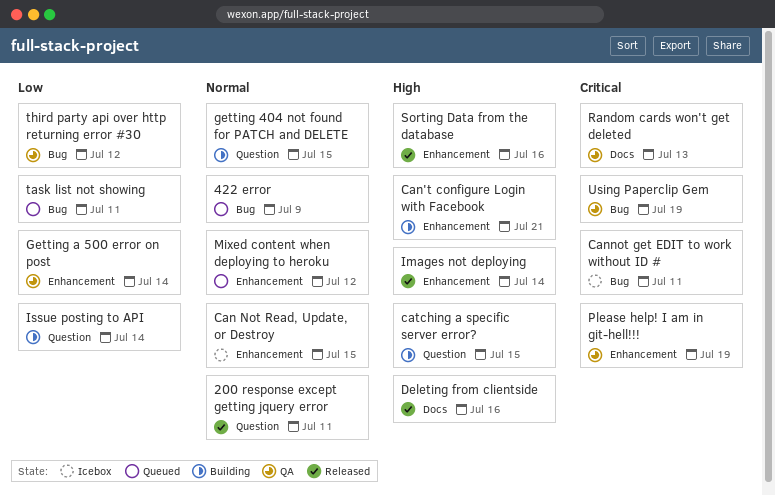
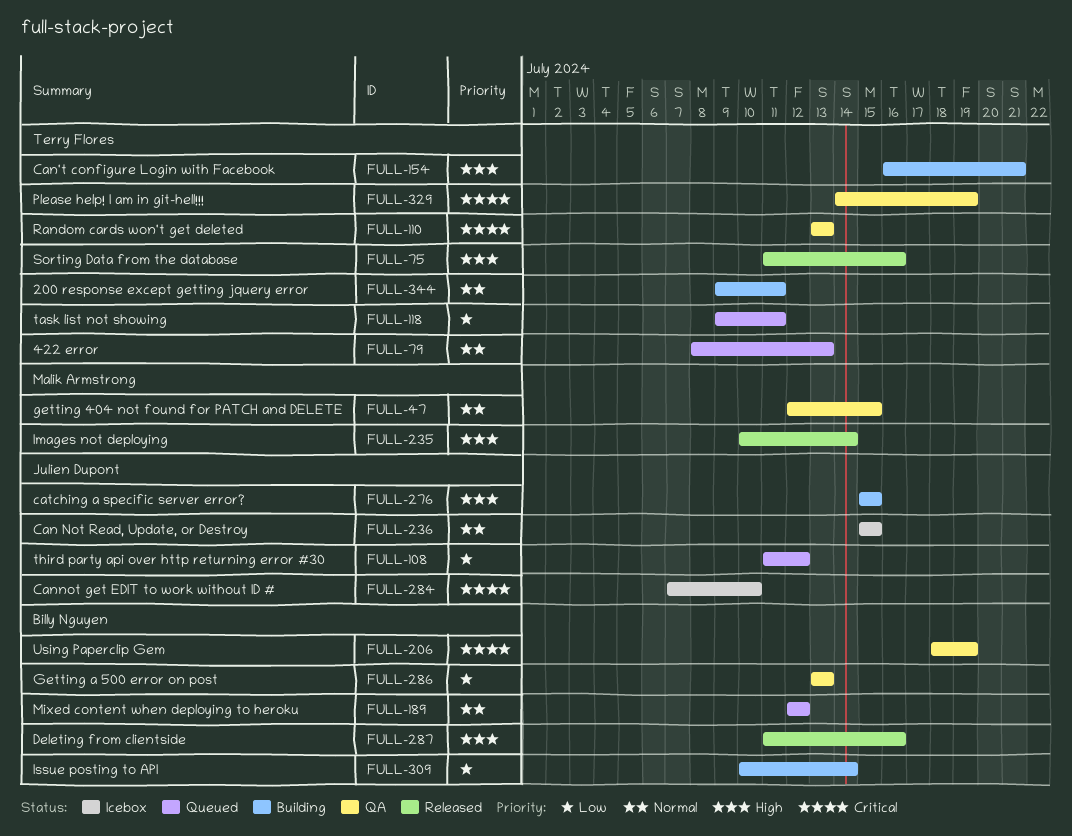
200 response except getting jquery error, status: Released -> Building
422 error, due: Jul 9 -> Jul 13
Cannot get EDIT to work without ID #, due: Jul 11 -> Jul 10
getting 404 not found for PATCH and DELETE, status: Building -> QA
Getting a 500 error on post, due: Jul 14 -> Jul 13
third party api over http returning error #30, status: QA -> Queued

